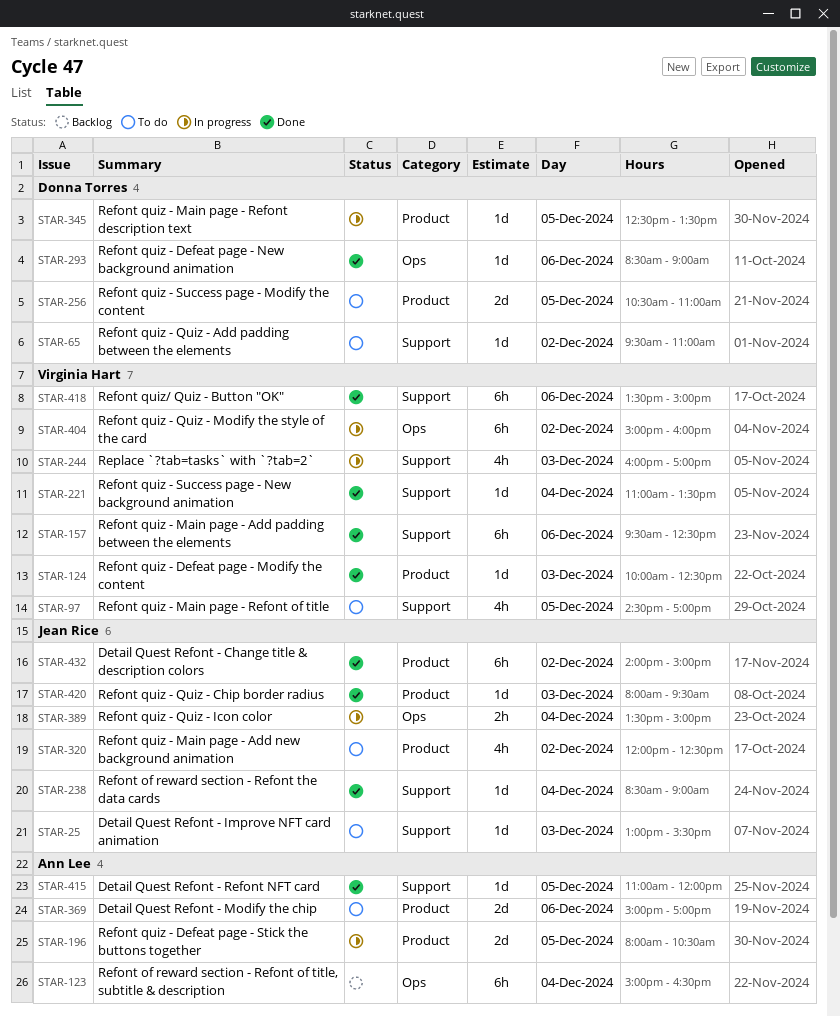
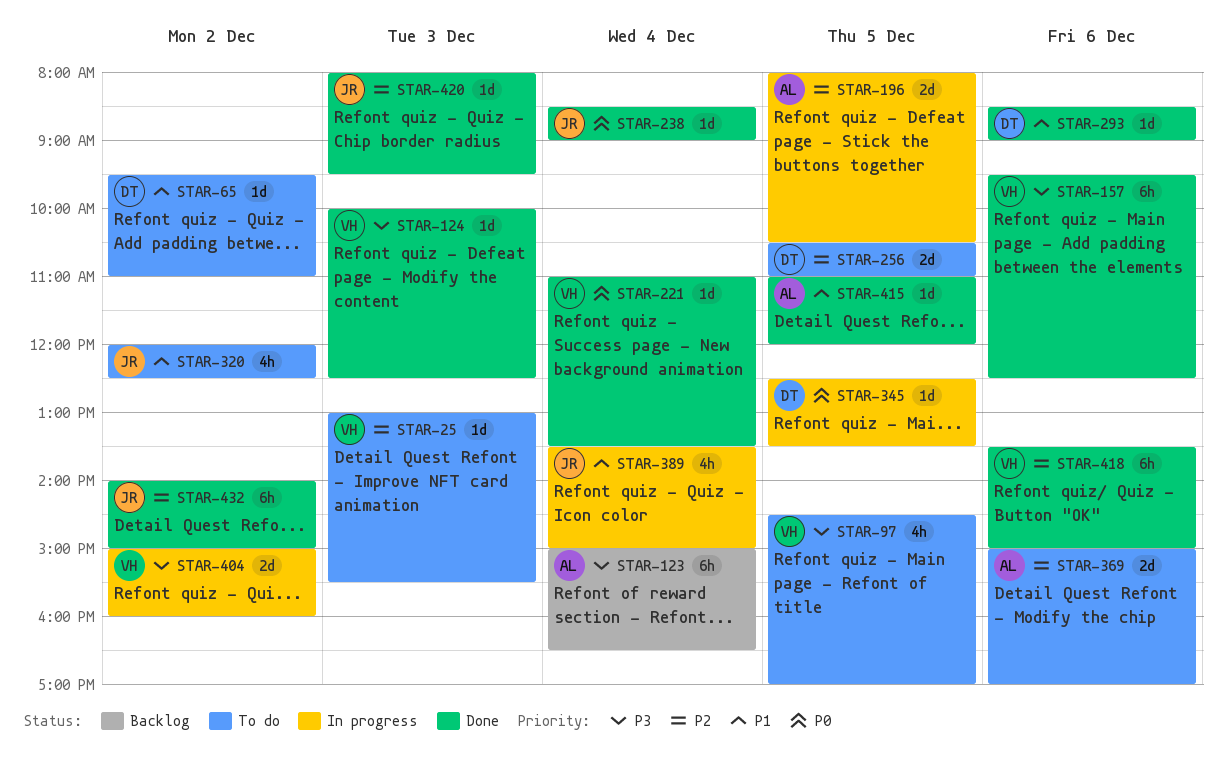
STAR-25, owner: Jean Rice -> Virginia Hart
STAR-244: present -> none
STAR-389, estimate: 2h -> 4h
STAR-404, estimate: 6h -> 2d

